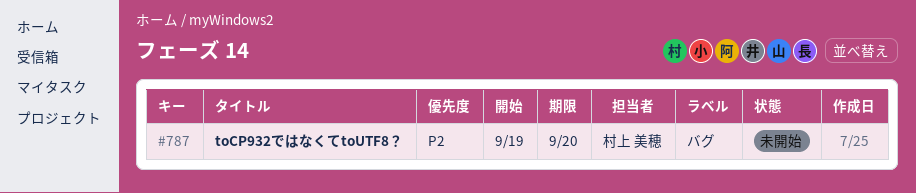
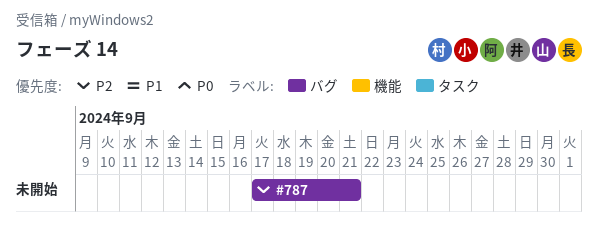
#787, start: Sep 19 -> Sep 17
#787, due: Sep 20 -> Sep 21

